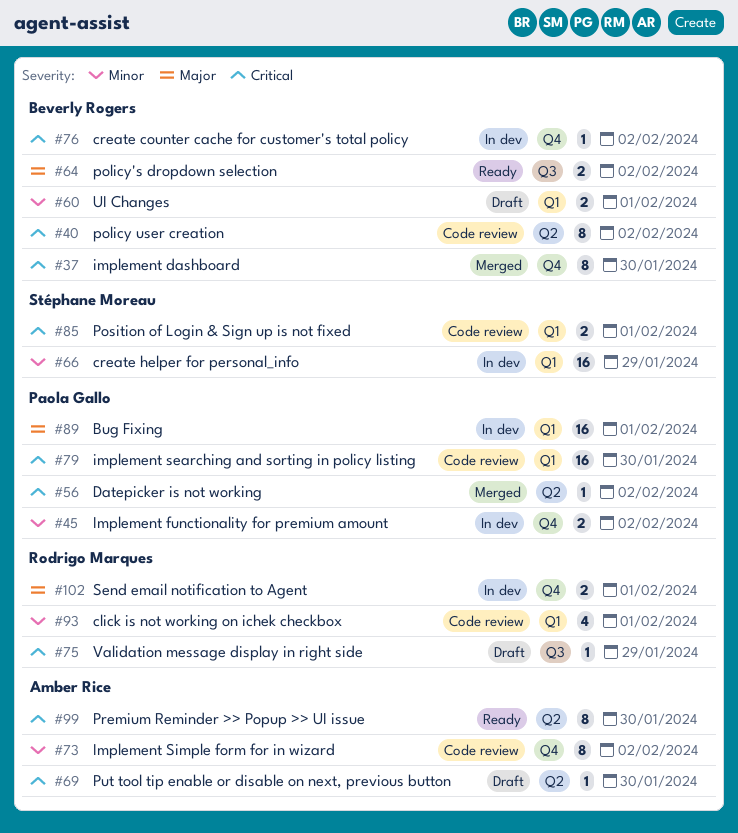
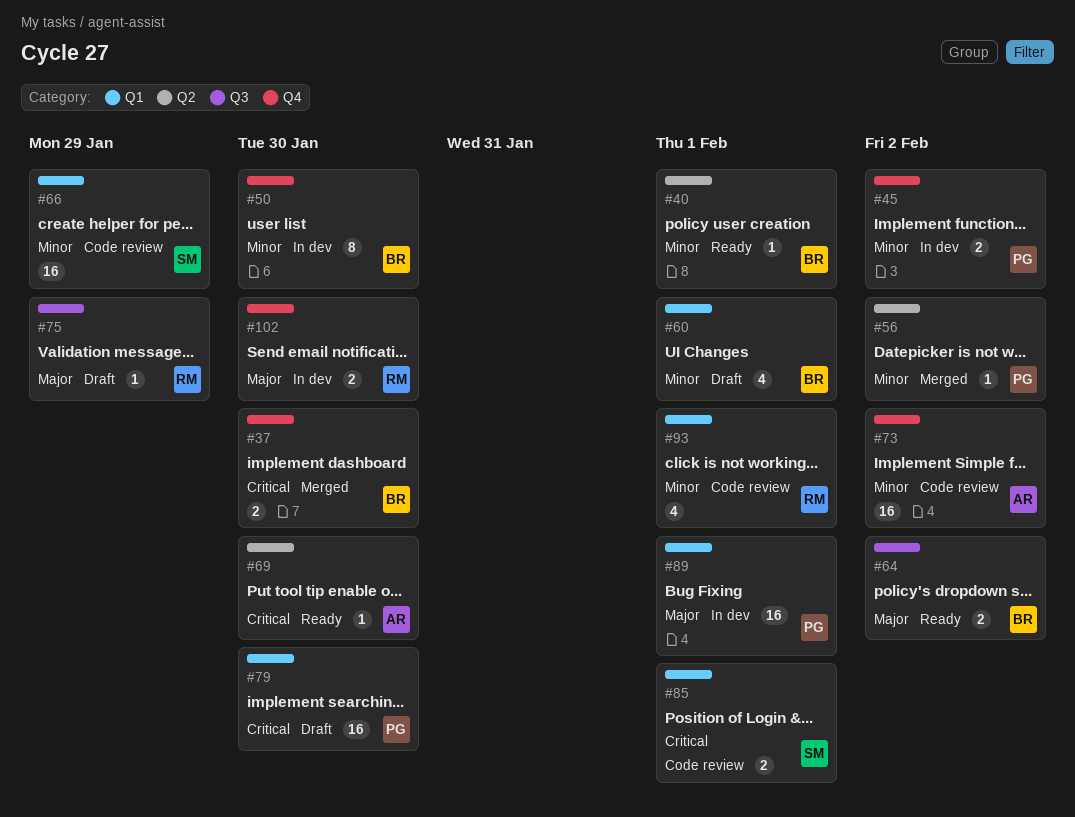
#37, estimate: 8 -> 2
#40, status: Code review -> Ready
#40, priority: Critical -> Minor
#40, estimate: 8 -> 1
#40, due: Feb 2 -> Feb 1
#50: none -> present
#56, priority: Critical -> Minor
#60, estimate: 2 -> 4
#66, status: In dev -> Code review
#69, status: Draft -> Ready
#73, estimate: 8 -> 16
#75, priority: Critical -> Major
#76: present -> none
#79, status: Code review -> Draft
#99: present -> none
#102, due: Feb 1 -> Jan 30

